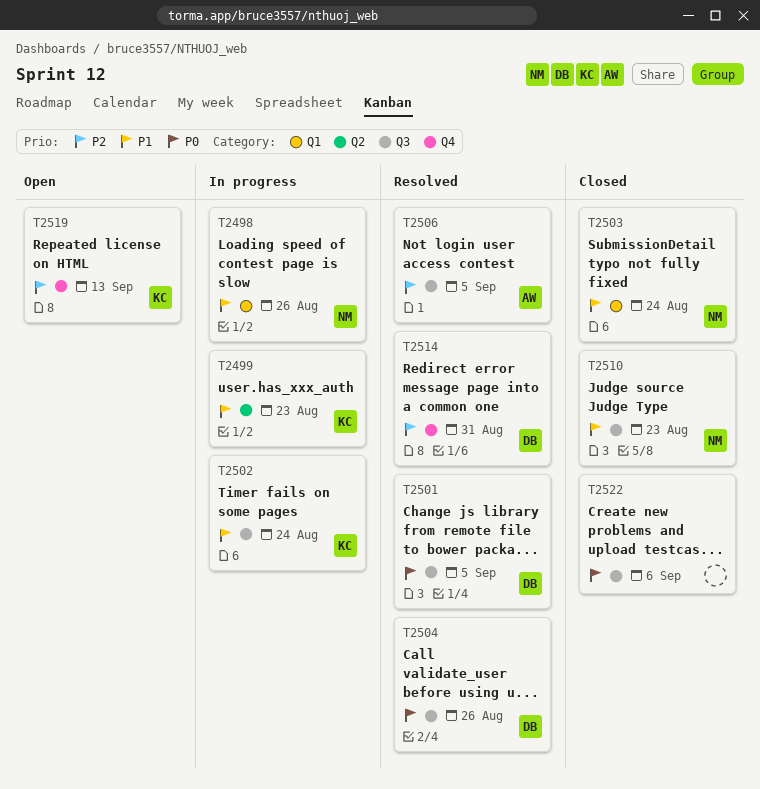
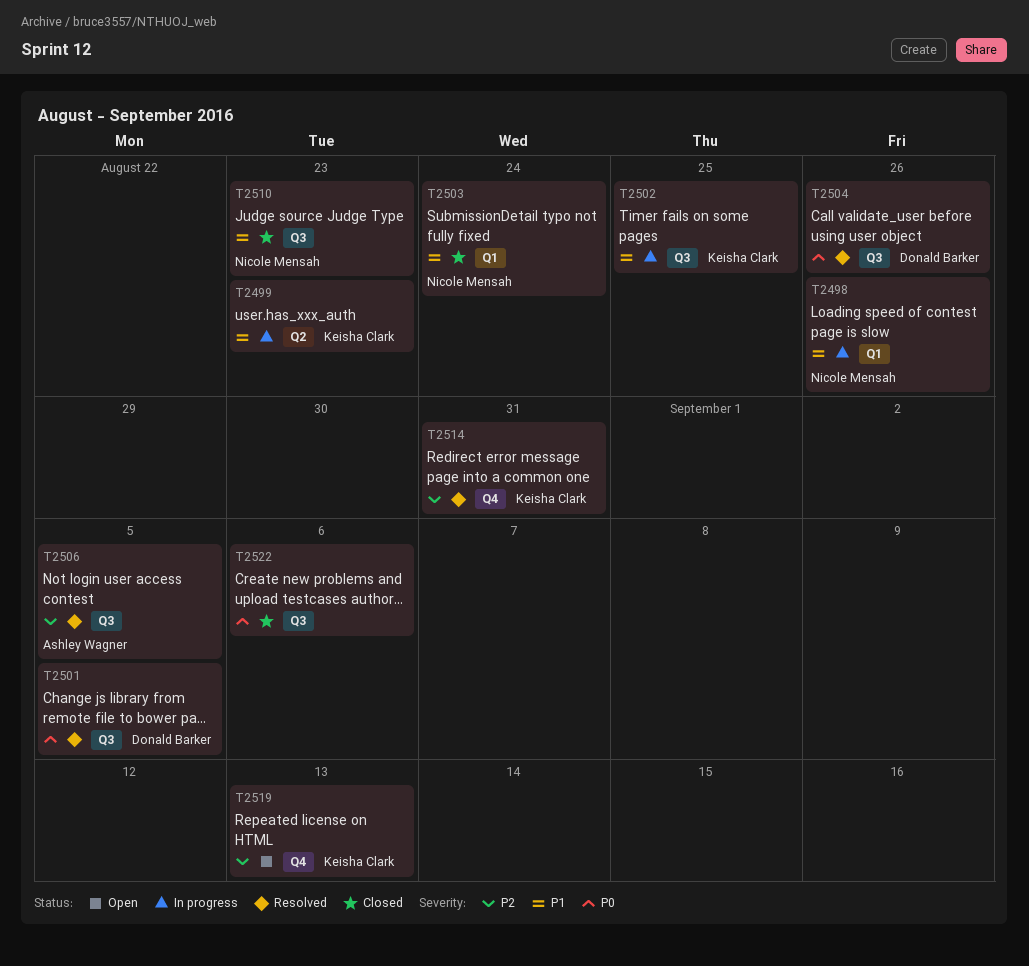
T2502, due: Aug 24 -> Aug 25
T2514, owner: Donald Barker -> Keisha Clark

